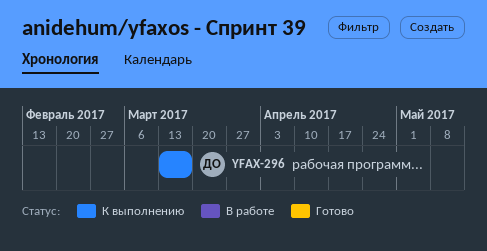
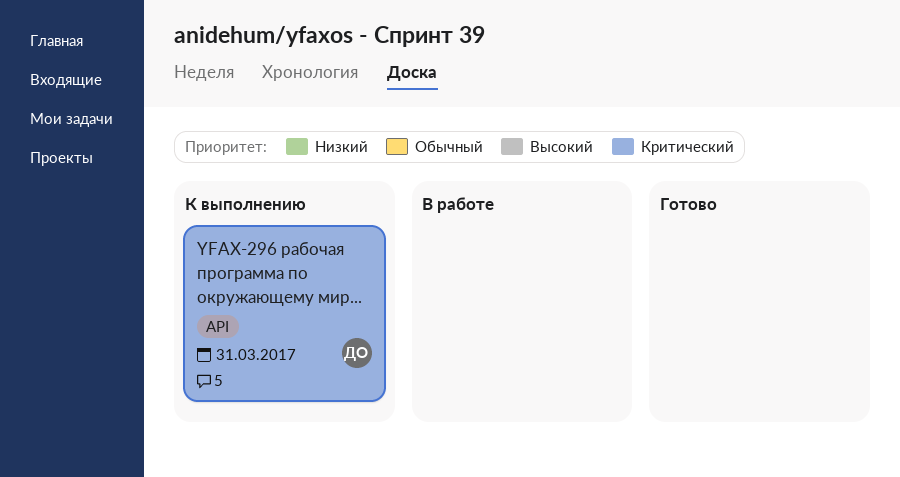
YFAX-296, due: Mar 17 -> Mar 31

